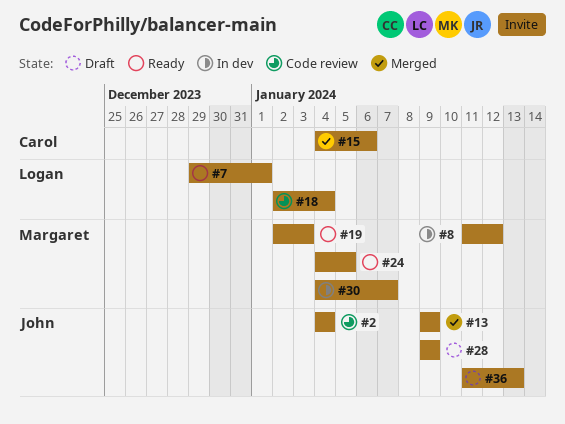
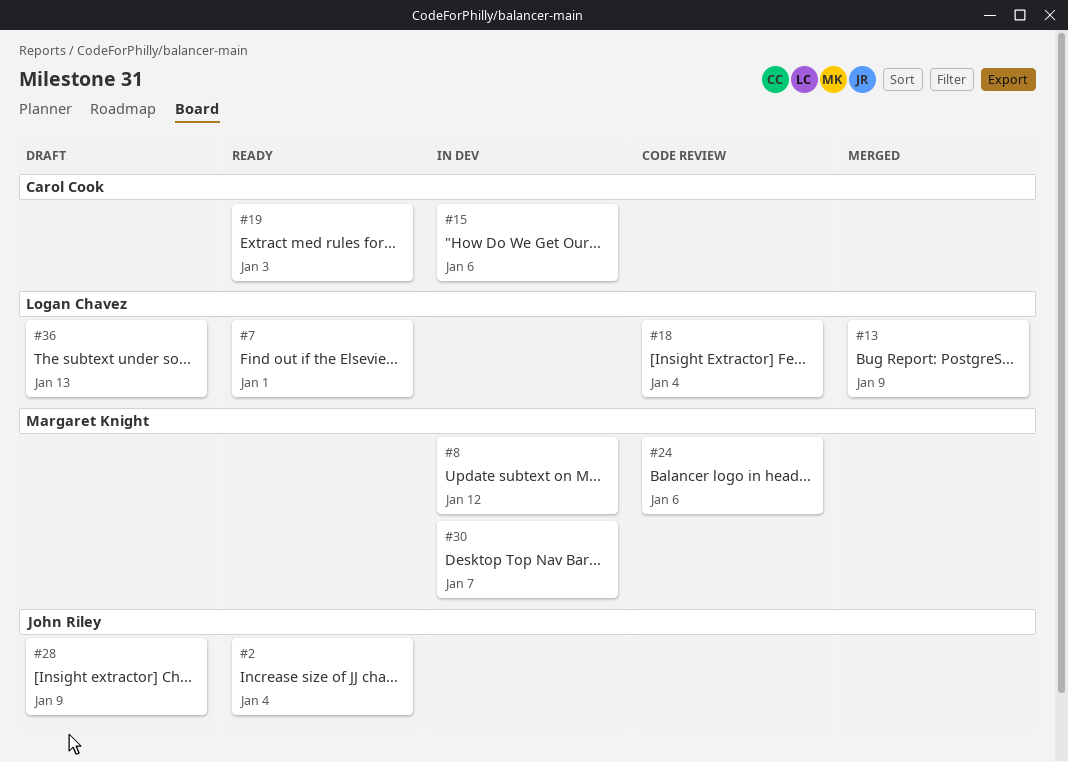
#2, status: Code review -> Ready
#13, owner: John Riley -> Logan Chavez
#15, status: Merged -> In dev
#19, owner: Margaret Knight -> Carol Cook
#24, status: Ready -> Code review
#24, due: Jan 5 -> Jan 6
#36, owner: John Riley -> Logan Chavez

